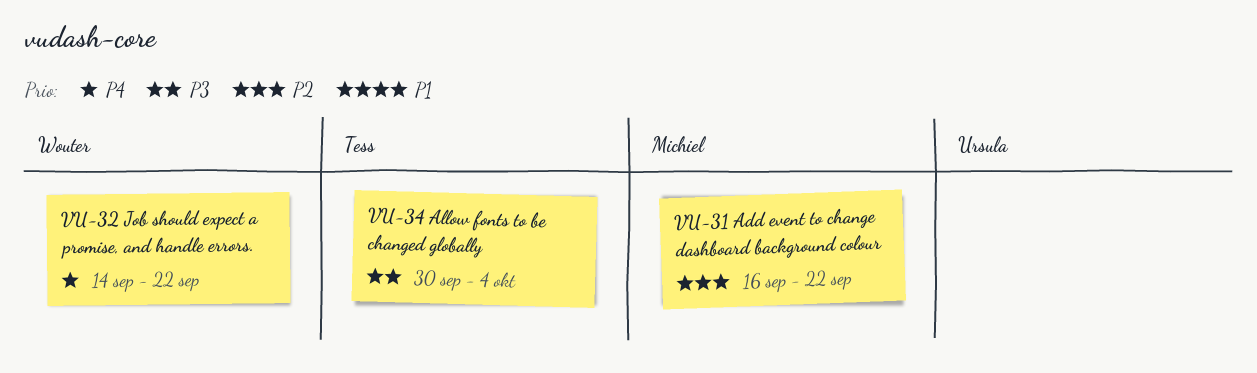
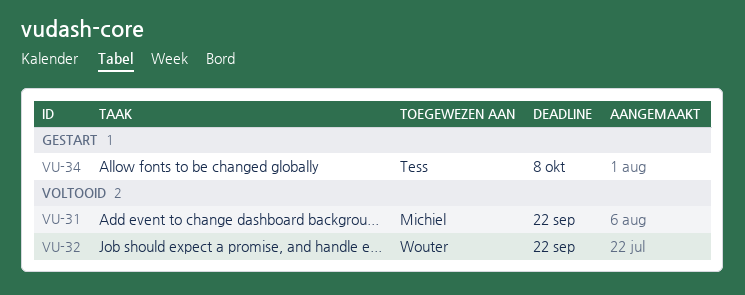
VU-34, due: Oct 4 -> Oct 8

